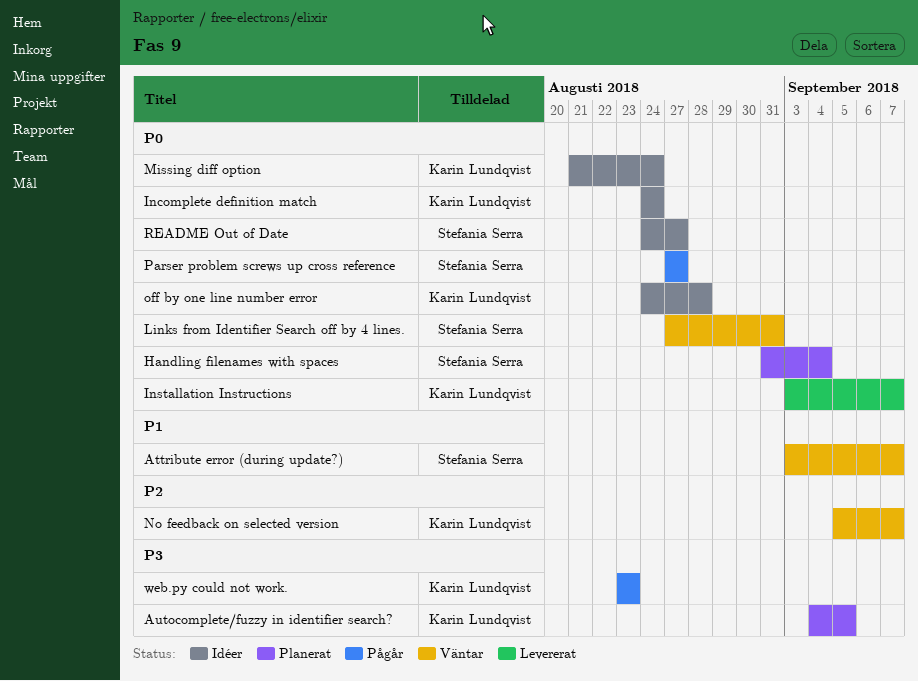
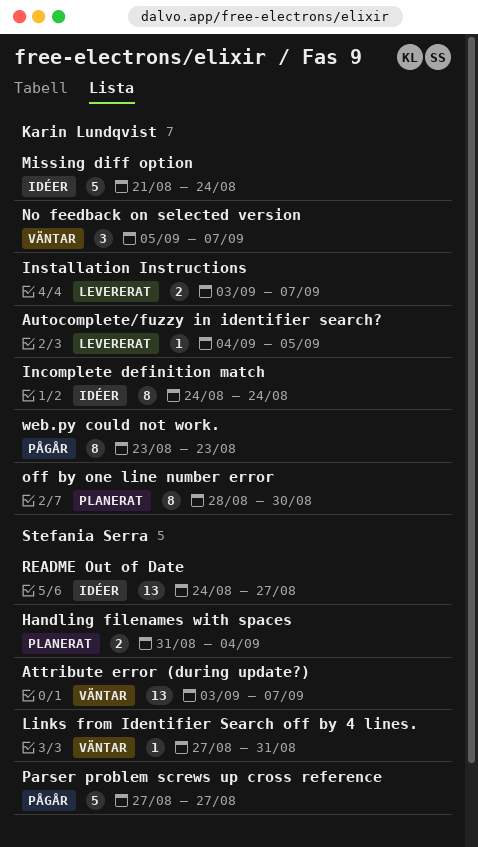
Autocomplete/fuzzy in identifier search?, status: Planerat -> Levererat
off by one line number error, status: Idéer -> Planerat
off by one line number error, start: Aug 24 -> Aug 28
off by one line number error, due: Aug 28 -> Aug 30

